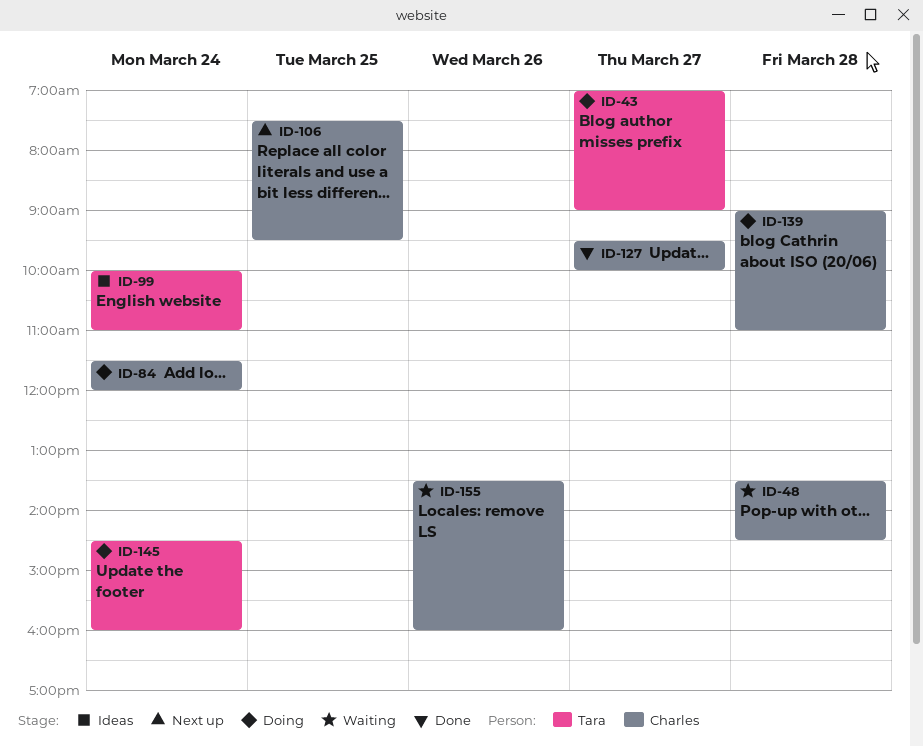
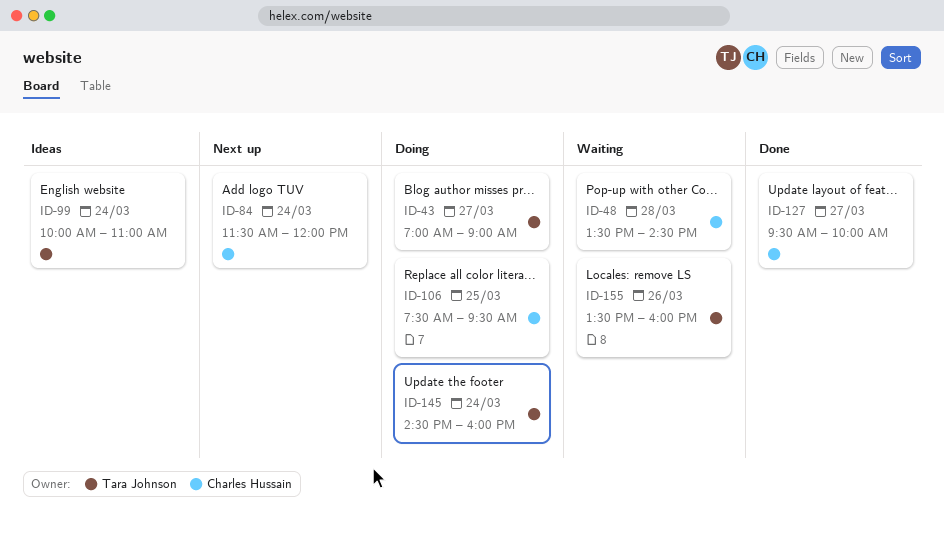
ID-84, status: Doing -> Next up
ID-106, status: Next up -> Doing
ID-139: present -> none
ID-155, owner: Charles Hussain -> Tara Johnson

